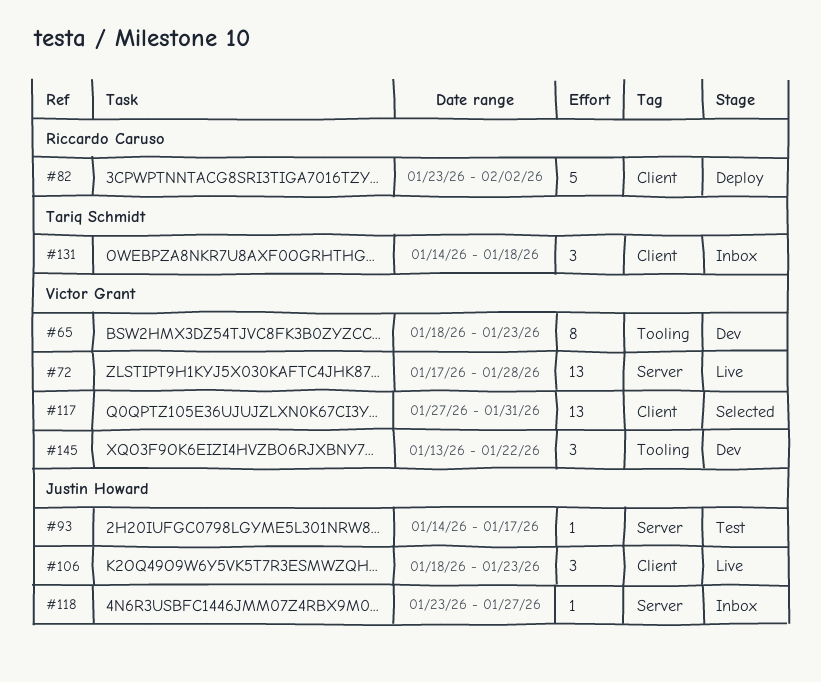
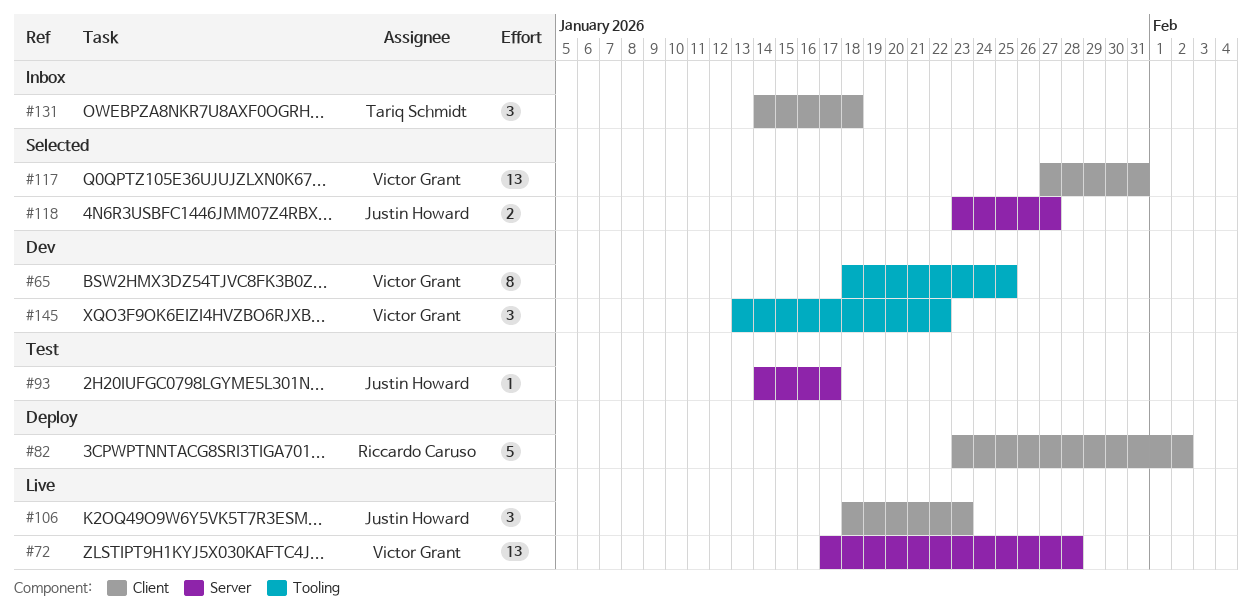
#65, due: Jan 23 -> Jan 25
#118, status: Inbox -> Selected
#118, estimate: 1 -> 2

